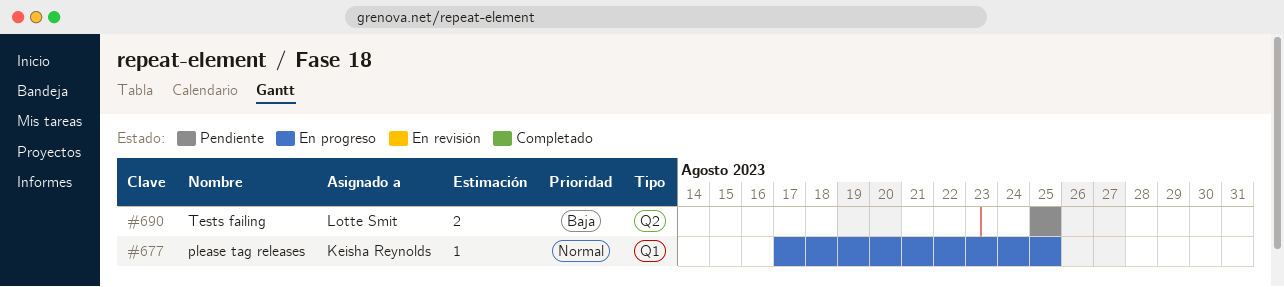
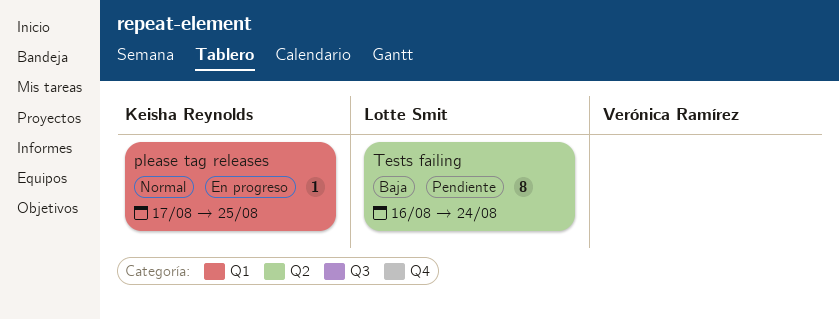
Tests failing, estimate: 2 -> 8
Tests failing, start: Aug 25 -> Aug 16
Tests failing, due: Aug 25 -> Aug 24

